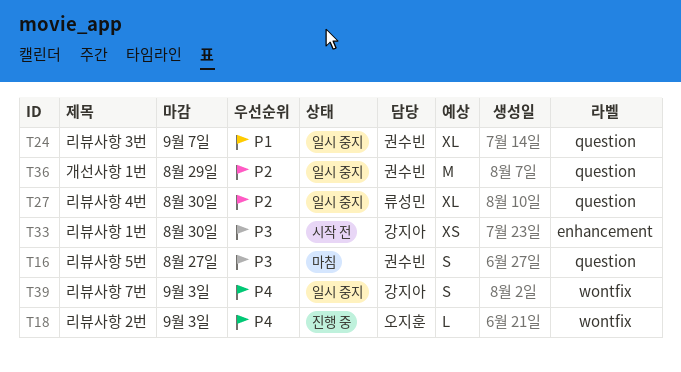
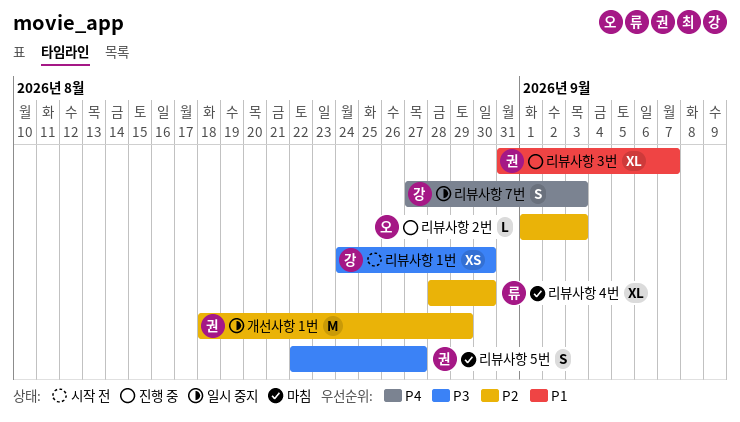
리뷰사항 2번, priority: P4 -> P2
리뷰사항 3번, status: 일시 중지 -> 진행 중
리뷰사항 4번, status: 일시 중지 -> 마침

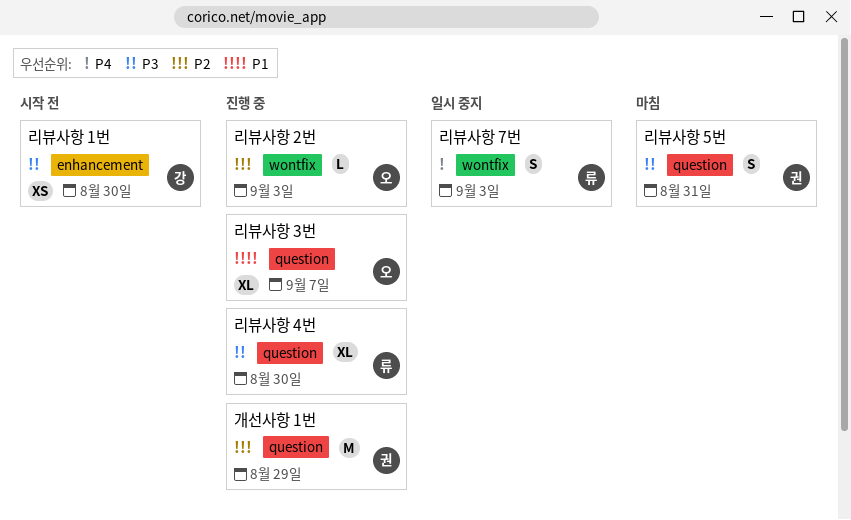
개선사항 1번, status: 일시 중지 -> 진행 중
리뷰사항 3번, owner: 권 -> 오
리뷰사항 4번, status: 마침 -> 진행 중
리뷰사항 4번, priority: P2 -> P3
리뷰사항 5번, due: Aug 27 -> Aug 31
리뷰사항 7번, owner: 강 -> 류

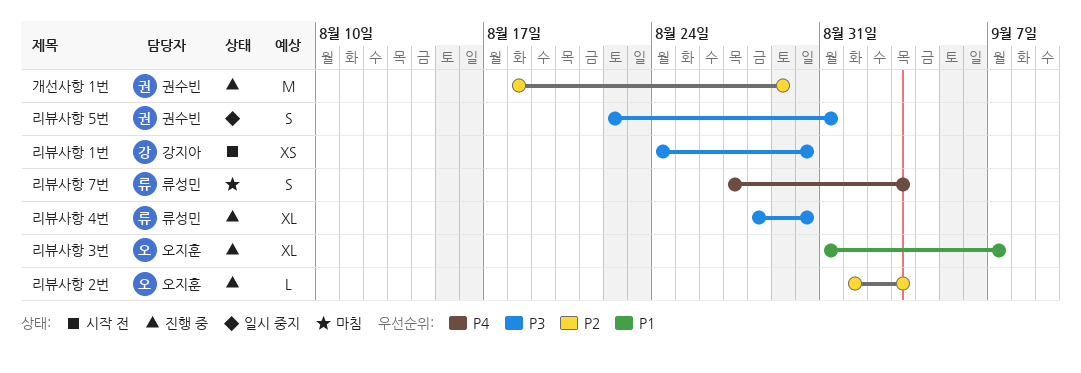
리뷰사항 5번, status: 마침 -> 일시 중지
리뷰사항 7번, status: 일시 중지 -> 마침

